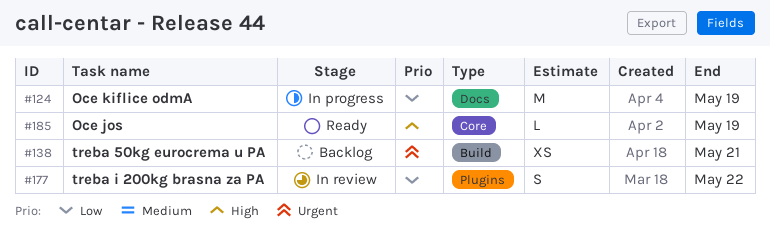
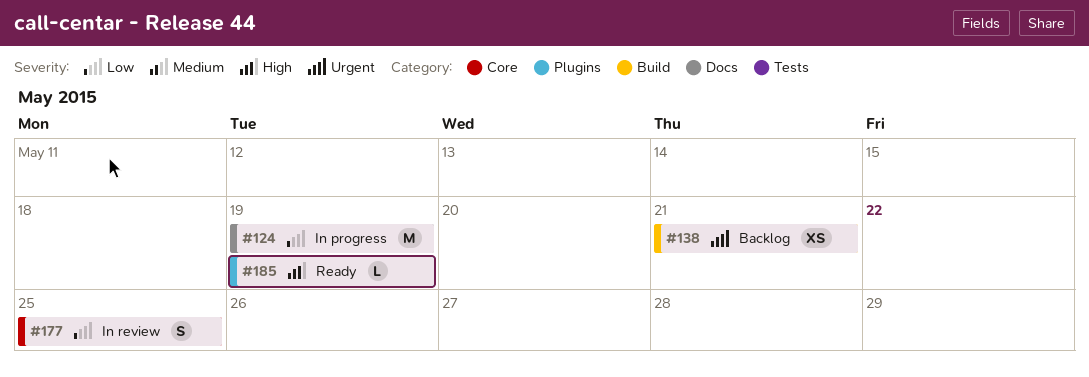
#177, label: Plugins -> Core
#177, due: May 22 -> May 25
#185, label: Core -> Plugins

